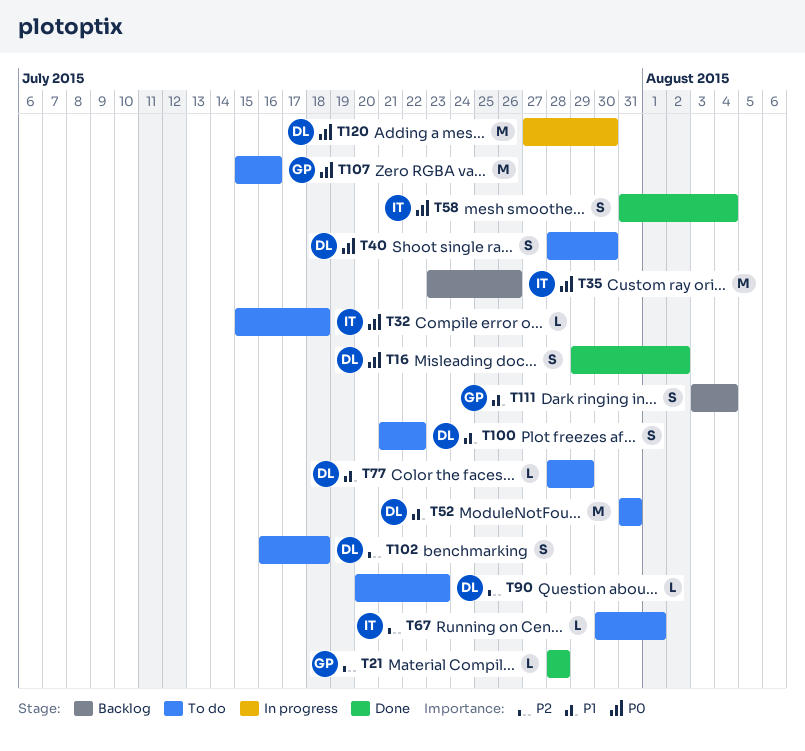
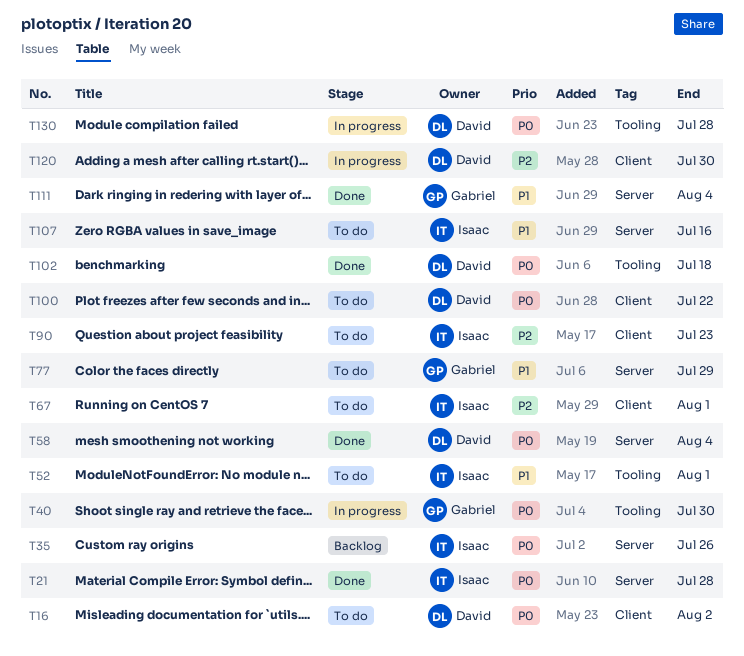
T16, status: Done -> To do
T21, owner: Gabriel -> Isaac
T21, priority: P2 -> P0
T32: present -> none
T40, status: To do -> In progress
T40, owner: David -> Gabriel
T52, owner: David -> Isaac
T52, due: Jul 31 -> Aug 1
T58, owner: Isaac -> David
T77, owner: David -> Gabriel
T90, owner: David -> Isaac
T100, priority: P1 -> P0
T102, status: To do -> Done
T102, priority: P2 -> P0
T107, owner: Gabriel -> Isaac
T107, priority: P0 -> P1
T111, status: Backlog -> Done
T120, priority: P0 -> P2
T130: none -> present

